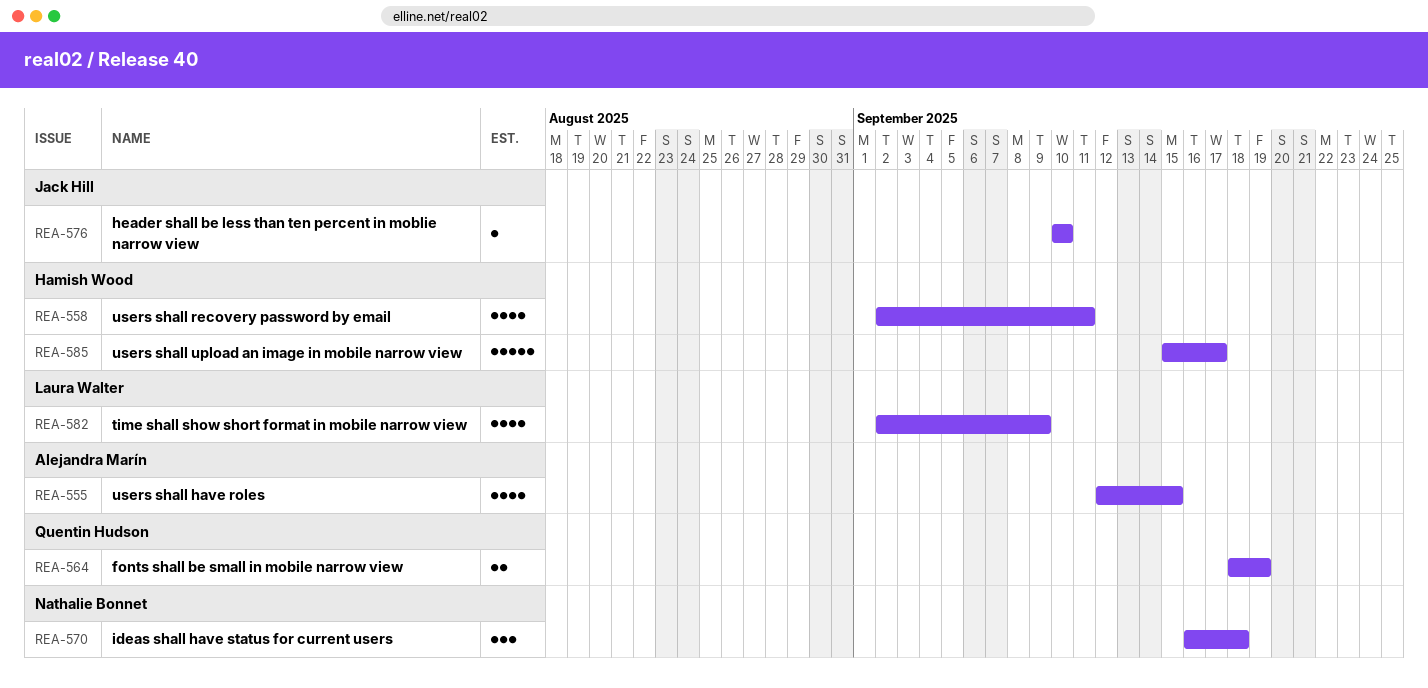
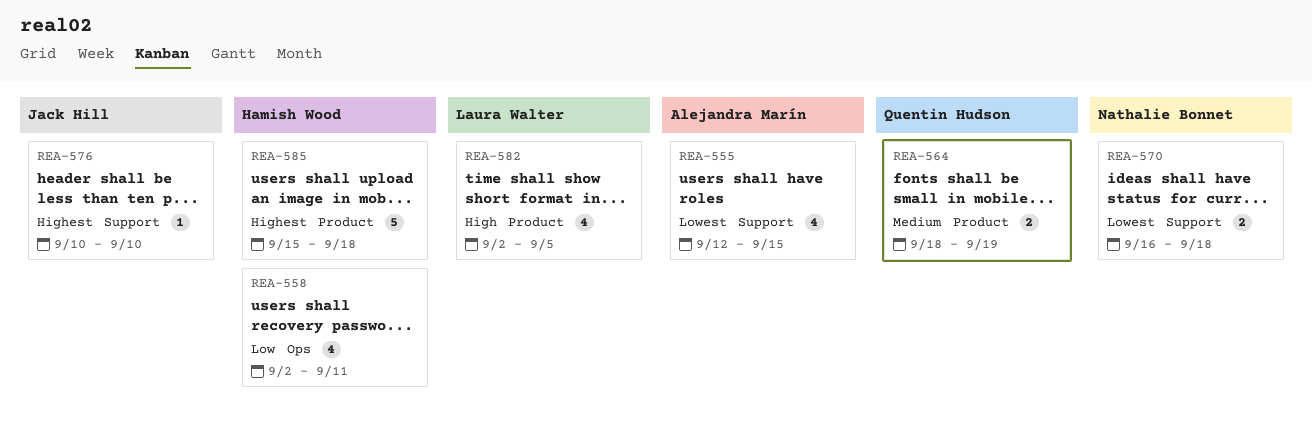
REA-570, estimate: 3 -> 2
REA-582, due: Sep 9 -> Sep 5
REA-585, due: Sep 17 -> Sep 18

